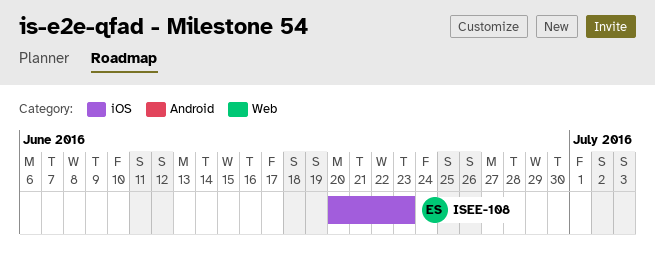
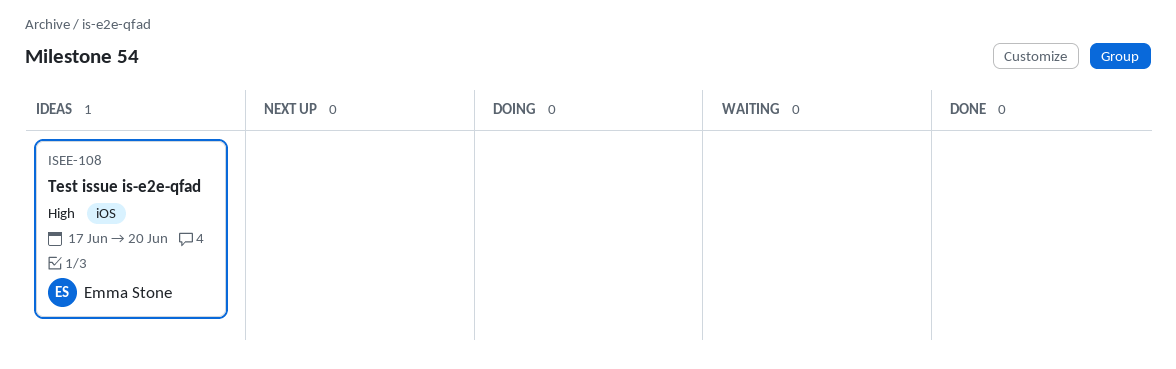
ISEE-108, start: Jun 20 -> Jun 17
ISEE-108, due: Jun 23 -> Jun 20

